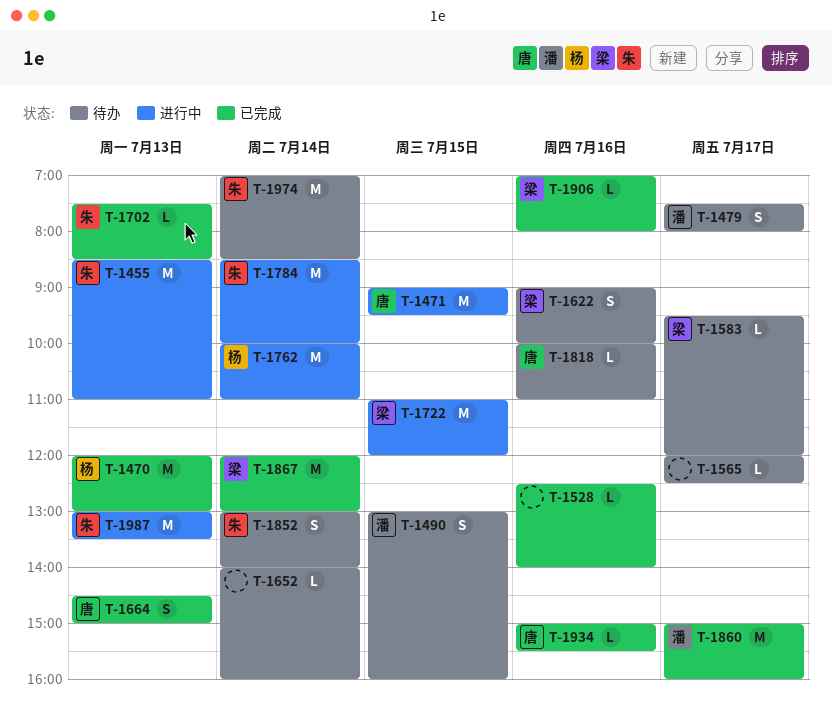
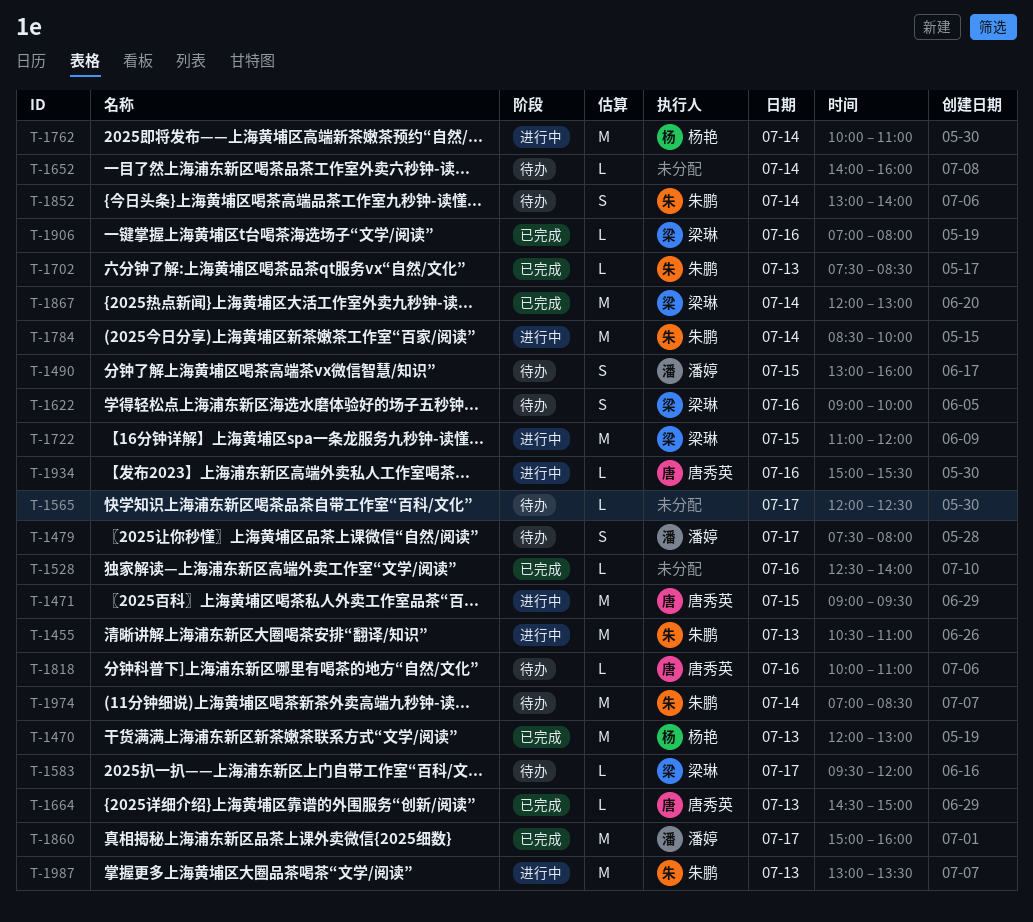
T-1455, begins: 08:30 -> 10:30
T-1664, estimate: S -> L
T-1934, status: 已完成 -> 进行中

